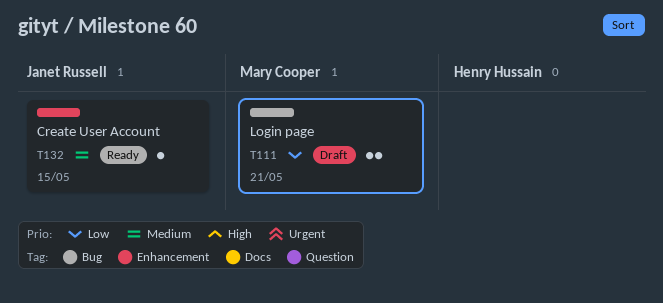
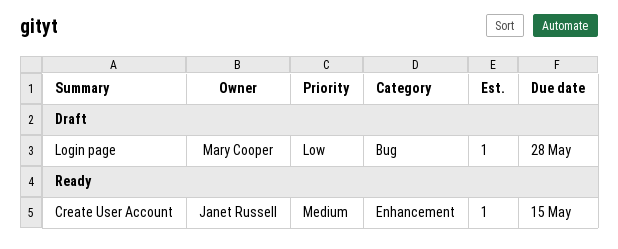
Login page, estimate: 2 -> 1
Login page, due: May 21 -> May 28

